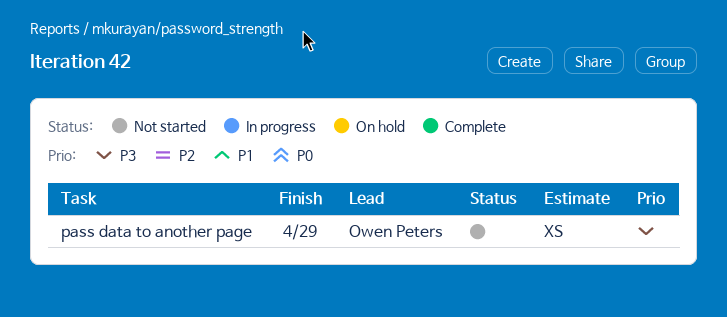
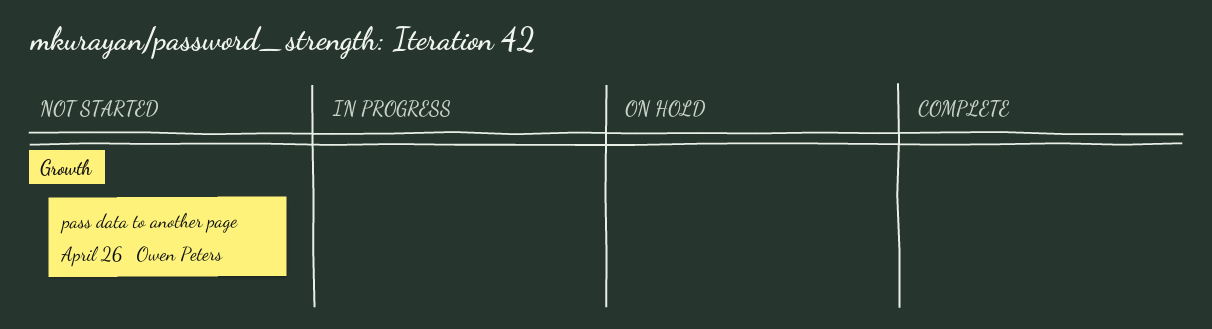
pass data to another page, due: Apr 29 -> Apr 26

